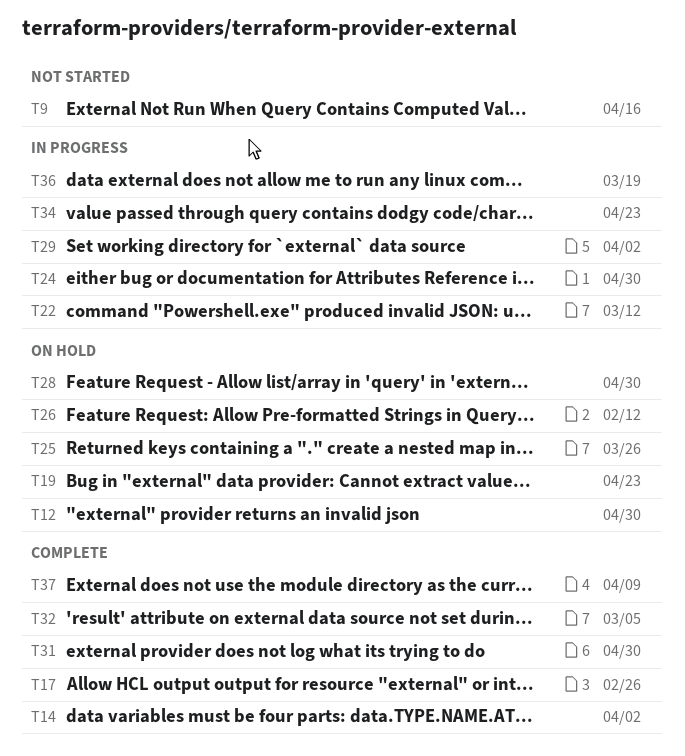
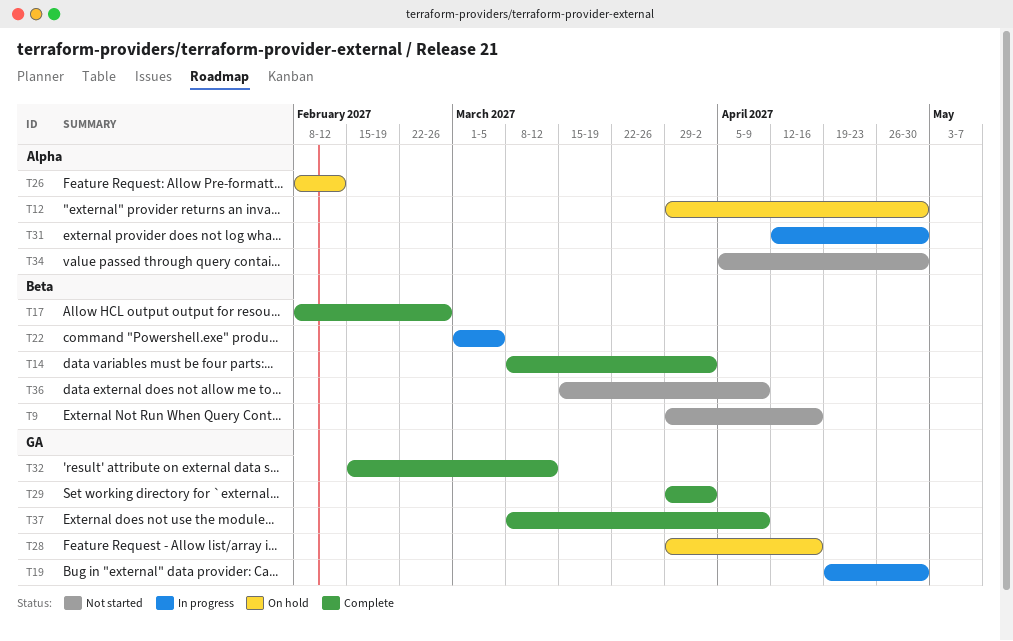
T19, status: On hold -> In progress
T19, due: Apr 23 -> Apr 30
T22, due: Mar 12 -> Mar 5
T24: present -> none
T25: present -> none
T28, due: Apr 30 -> Apr 16
T29, status: In progress -> Complete
T31, status: Complete -> In progress
T32, due: Mar 5 -> Mar 12
T34, status: In progress -> Not started
T34, due: Apr 23 -> Apr 30
T36, status: In progress -> Not started
T36, due: Mar 19 -> Apr 9

